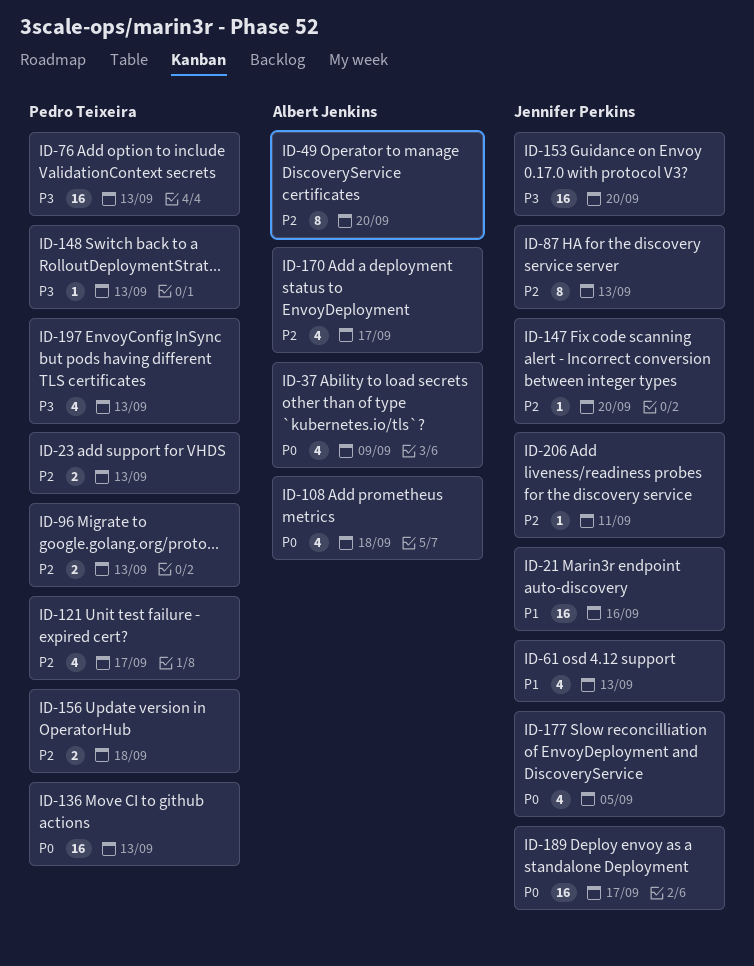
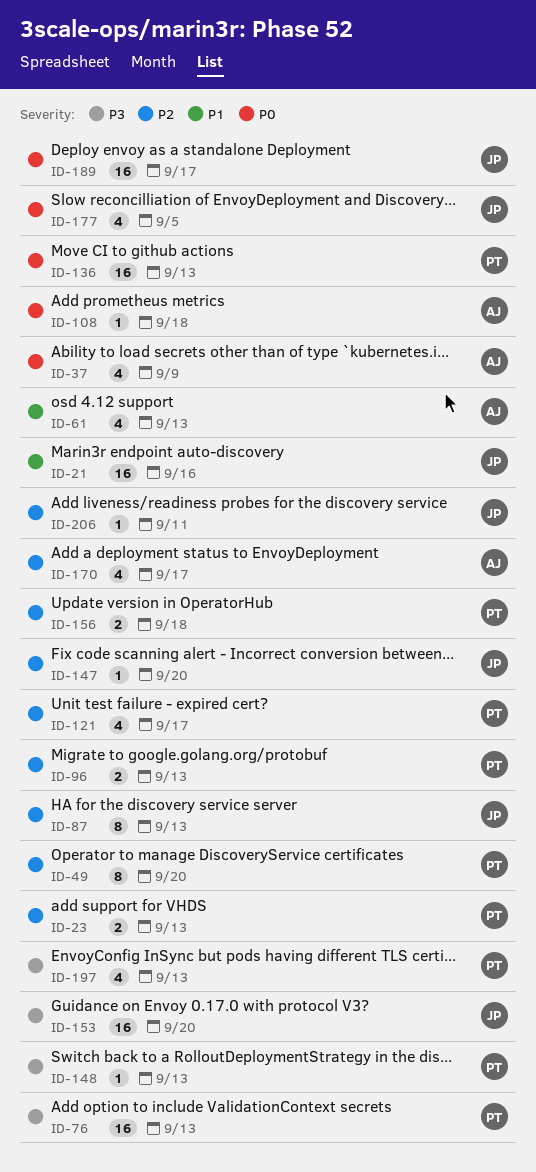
ID-49, owner: Albert Jenkins -> Pedro Teixeira
ID-61, owner: Jennifer Perkins -> Albert Jenkins
ID-108, estimate: 4 -> 1

